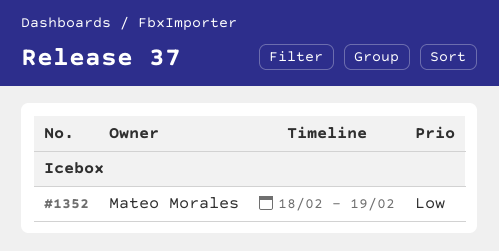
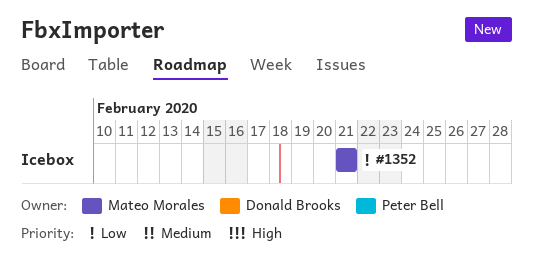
#1352, start: Feb 18 -> Feb 21
#1352, due: Feb 19 -> Feb 21

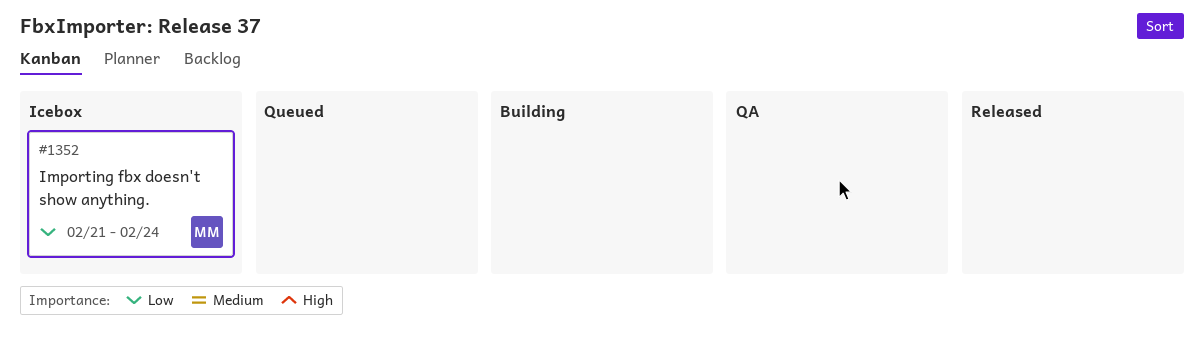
#1352, due: Feb 21 -> Feb 24

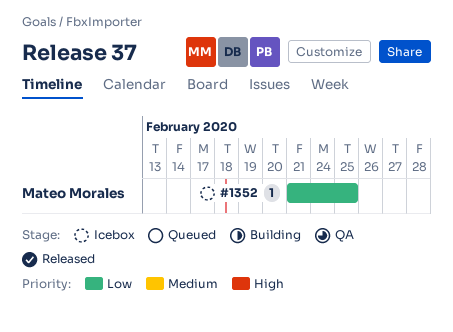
#1352, due: Feb 24 -> Feb 25

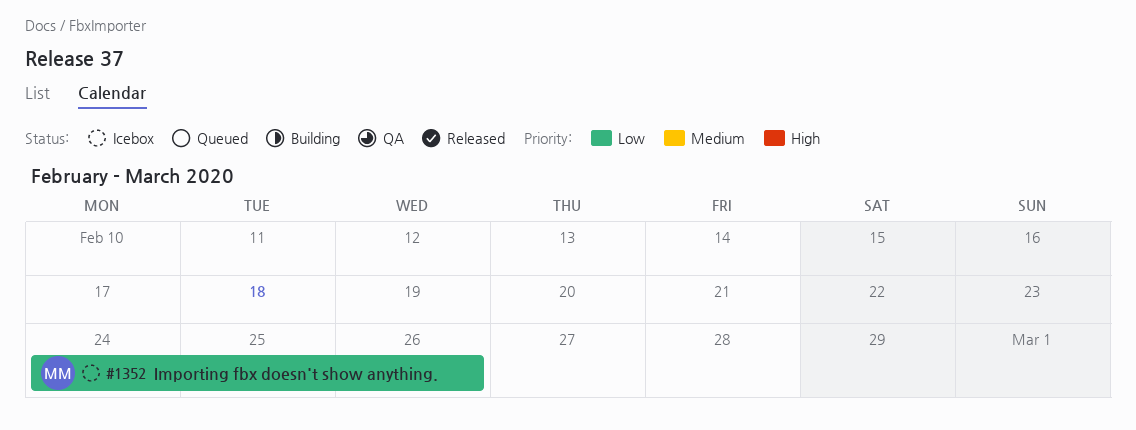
#1352, start: Feb 21 -> Feb 24
#1352, due: Feb 25 -> Feb 26

